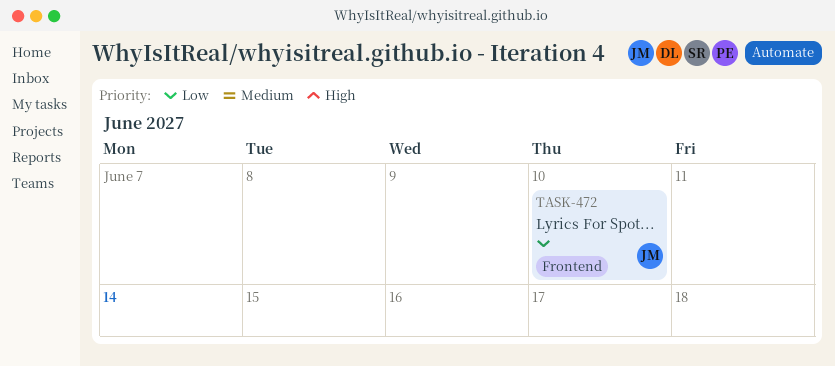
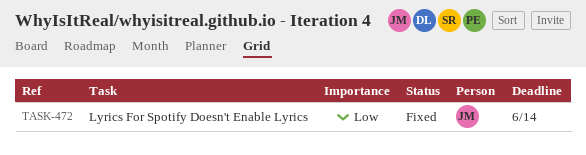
TASK-472, due: Jun 10 -> Jun 14

